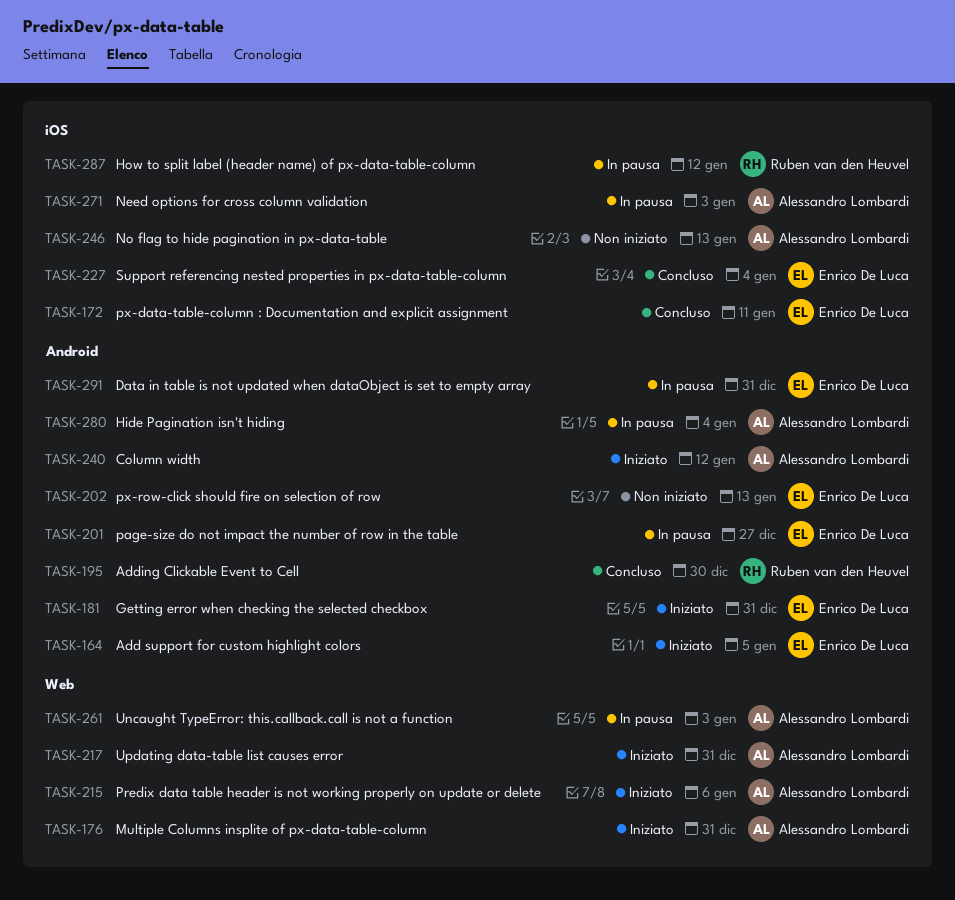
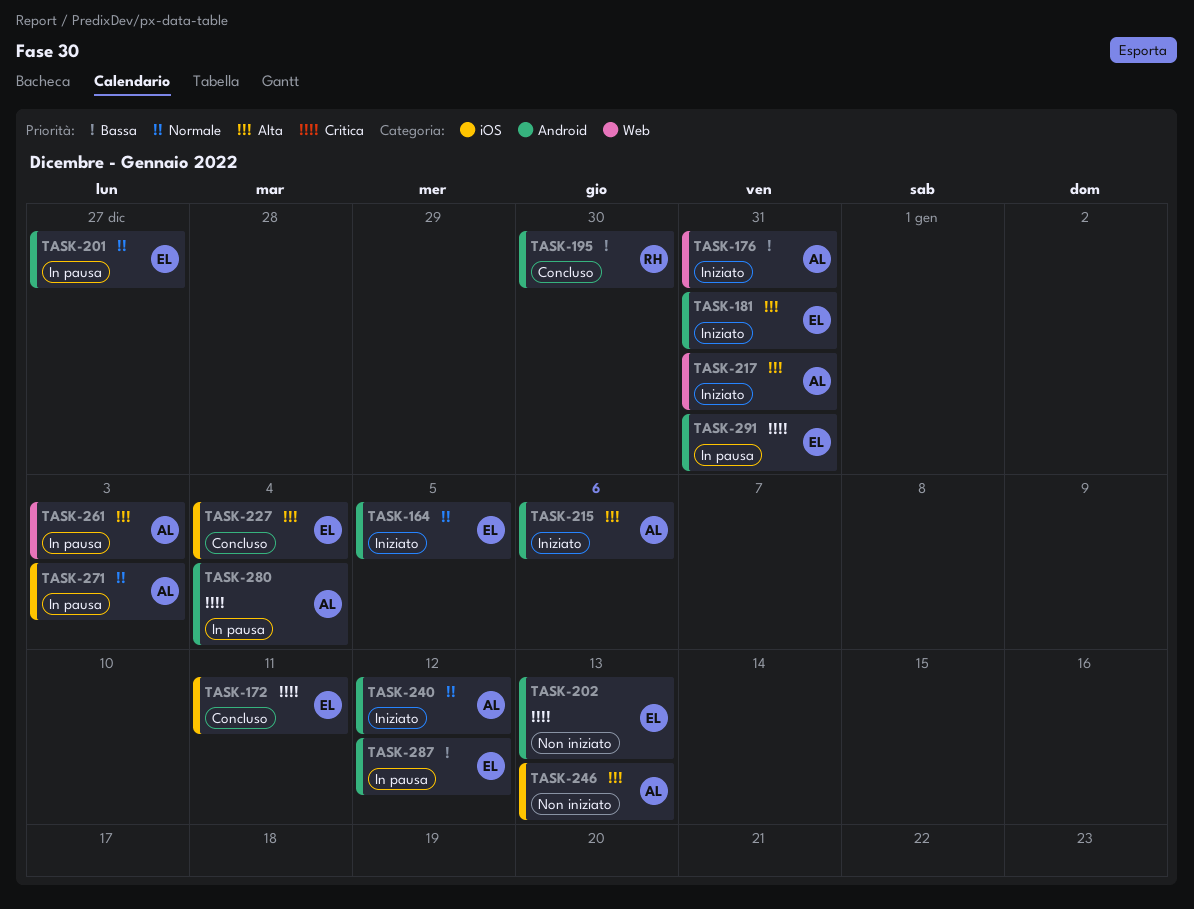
TASK-215, label: Web -> Android
TASK-287, owner: Ruben van den Heuvel -> Enrico De Luca
TASK-287, label: iOS -> Android

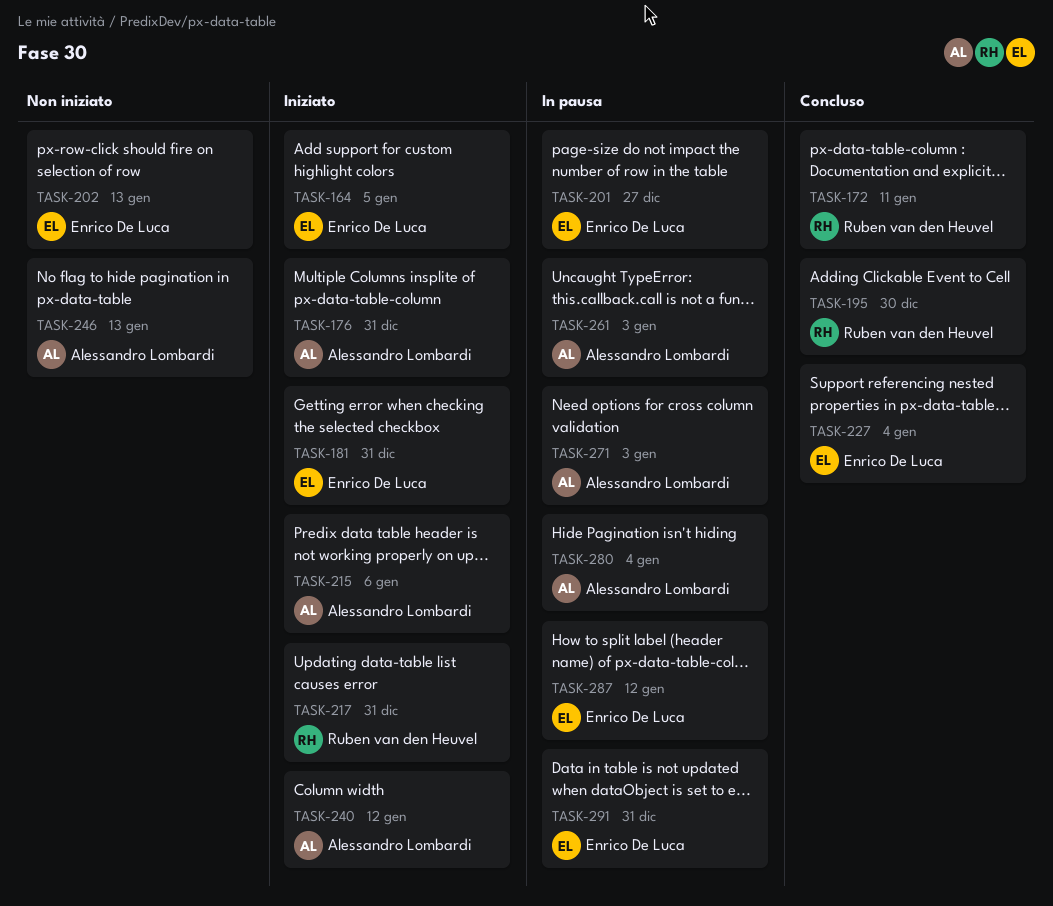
TASK-172, owner: Enrico De Luca -> Ruben van den Heuvel
TASK-217, owner: Alessandro Lombardi -> Ruben van den Heuvel

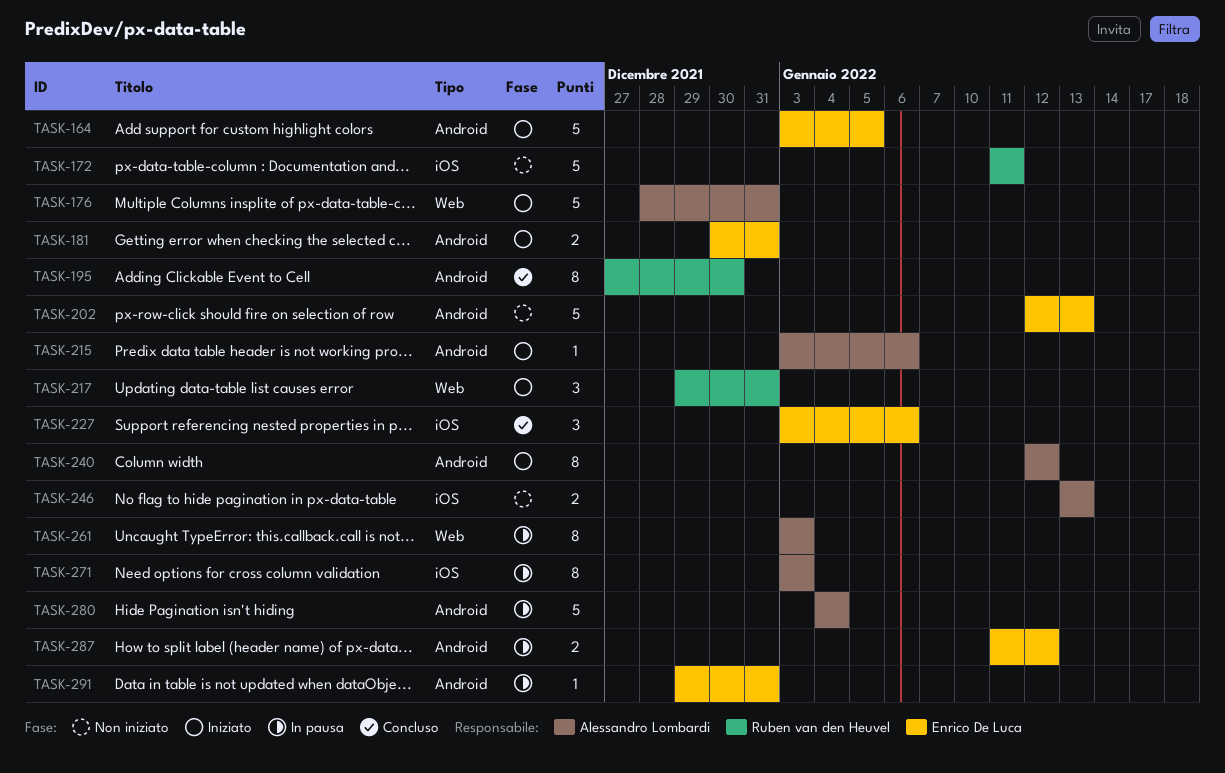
TASK-172, status: Concluso -> Non iniziato
TASK-201: present -> none
TASK-227, due: Jan 4 -> Jan 6

